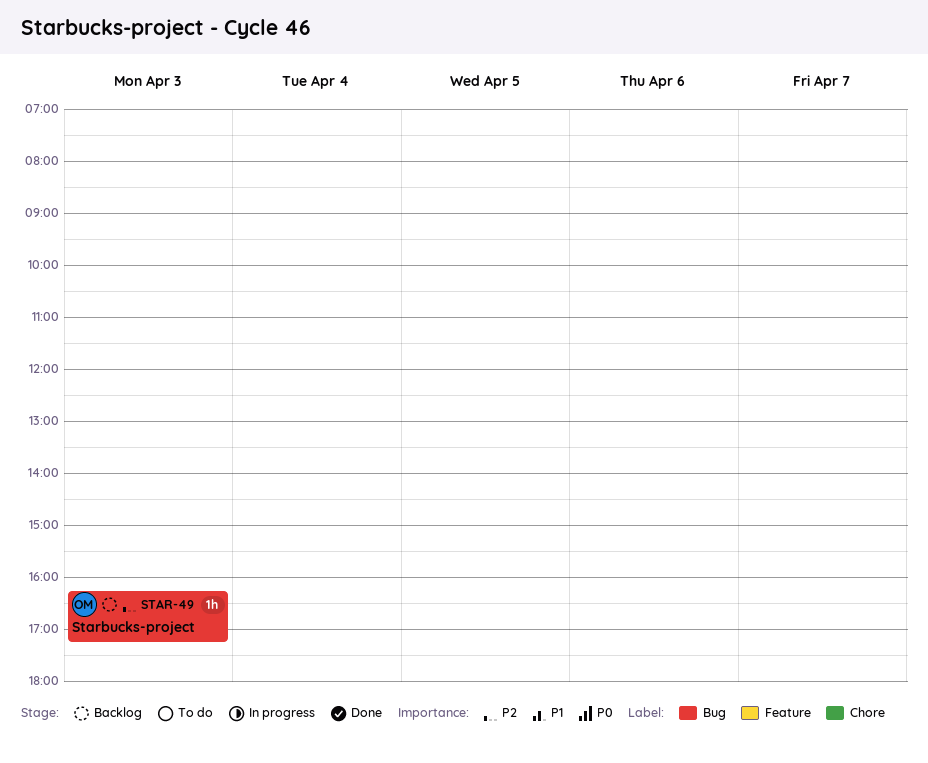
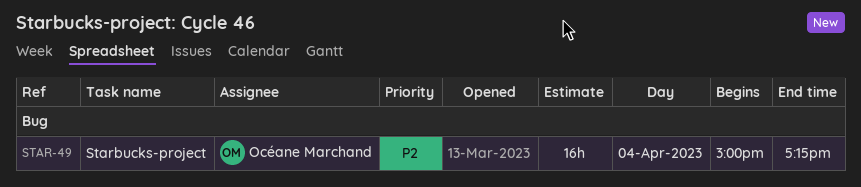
STAR-49, estimate: 1h -> 16h
STAR-49, day: Apr 3 -> Apr 4
STAR-49, begins: 16:15 -> 15:00

